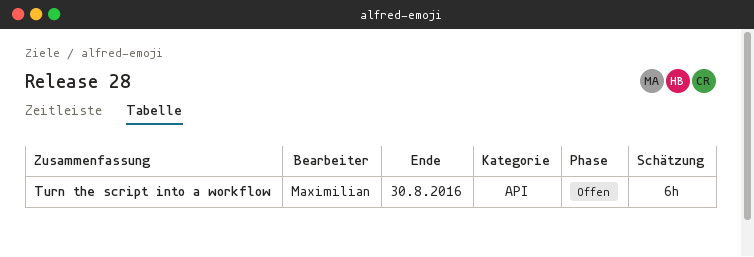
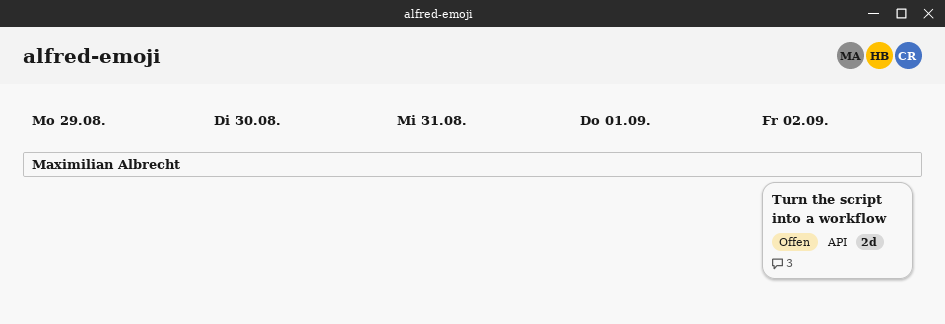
Turn the script into a workflow, estimate: 6h -> 2d
Turn the script into a workflow, due: Aug 30 -> Sep 2

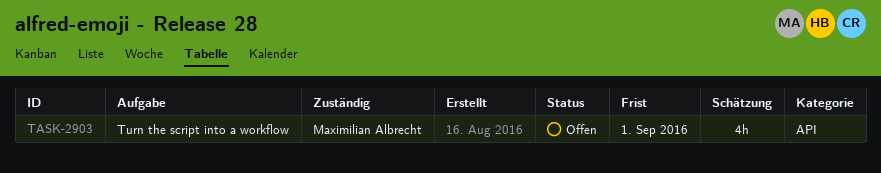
Turn the script into a workflow, estimate: 2d -> 4h
Turn the script into a workflow, due: Sep 2 -> Sep 1

